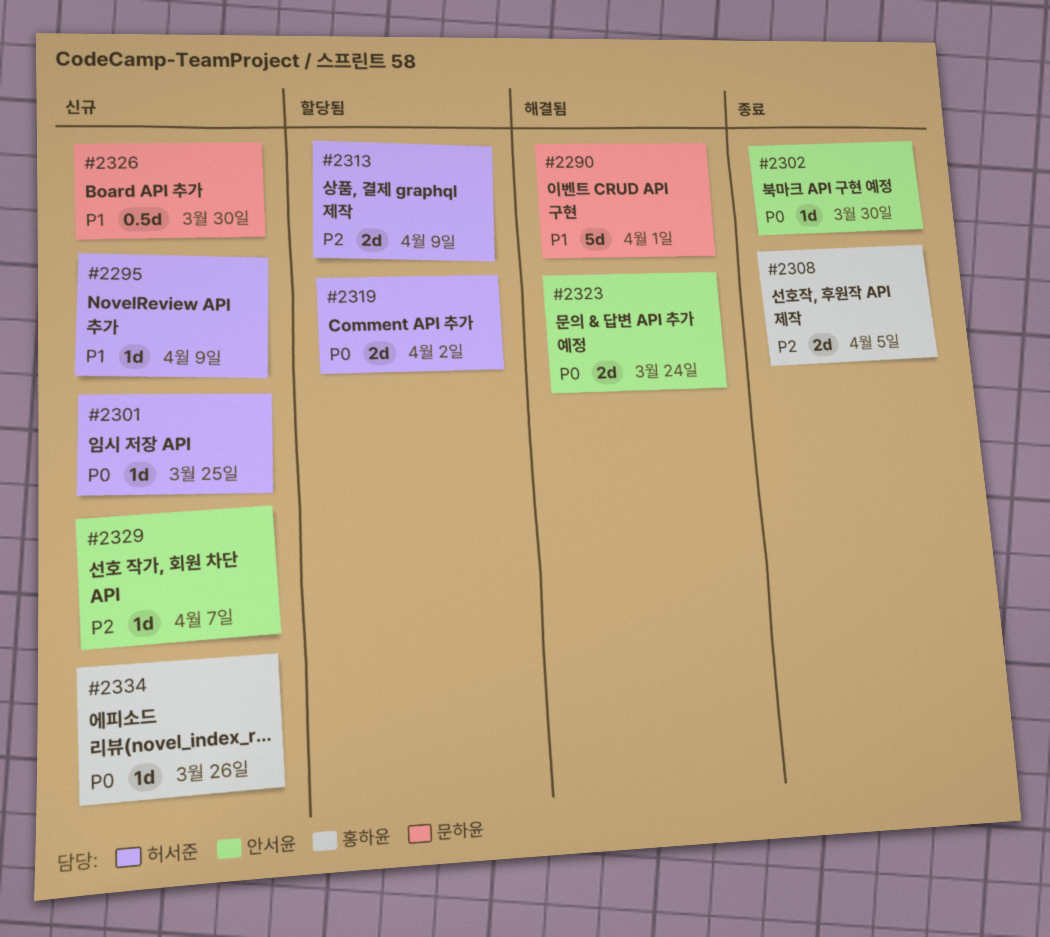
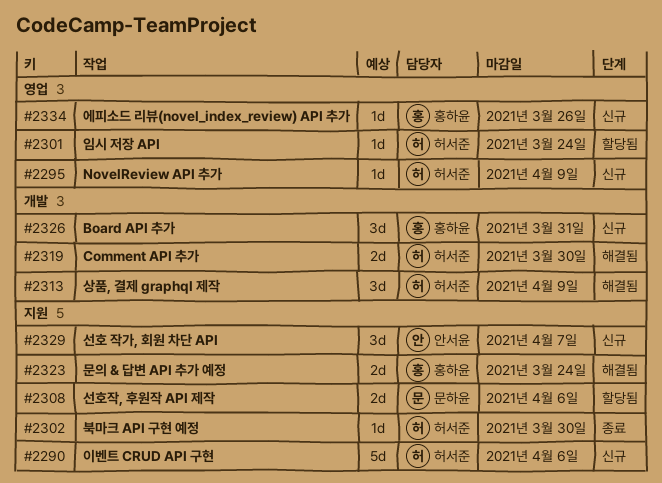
#2290, status: 해결됨 -> 신규
#2290, owner: 문하윤 -> 허서준
#2290, due: Apr 1 -> Apr 6
#2301, status: 신규 -> 할당됨
#2301, due: Mar 25 -> Mar 24
#2302, owner: 안서윤 -> 허서준
#2308, status: 종료 -> 할당됨
#2308, owner: 홍하윤 -> 문하윤
#2308, due: Apr 5 -> Apr 6
#2313, status: 할당됨 -> 해결됨
#2313, estimate: 2d -> 3d
#2319, status: 할당됨 -> 해결됨
#2319, due: Apr 2 -> Mar 30
#2323, owner: 안서윤 -> 홍하윤
#2326, owner: 문하윤 -> 홍하윤
#2326, estimate: 0.5d -> 3d
#2326, due: Mar 30 -> Mar 31
#2329, estimate: 1d -> 3d

